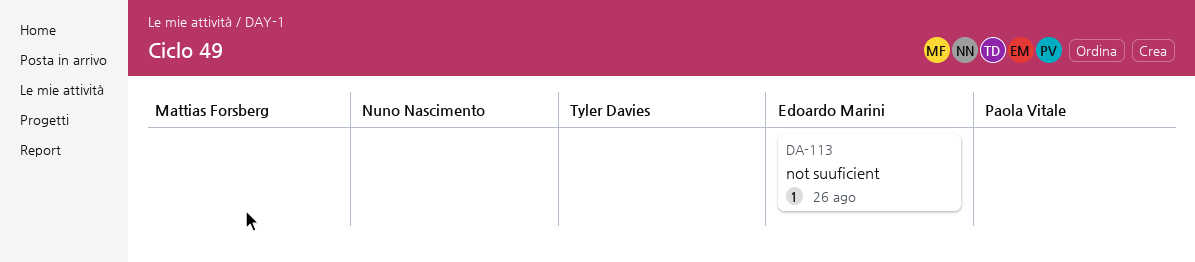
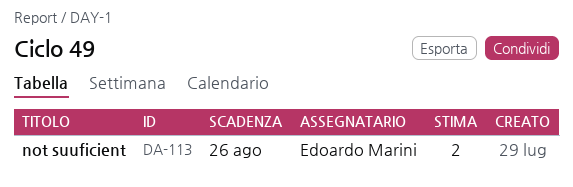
DA-113, estimate: 1 -> 2

